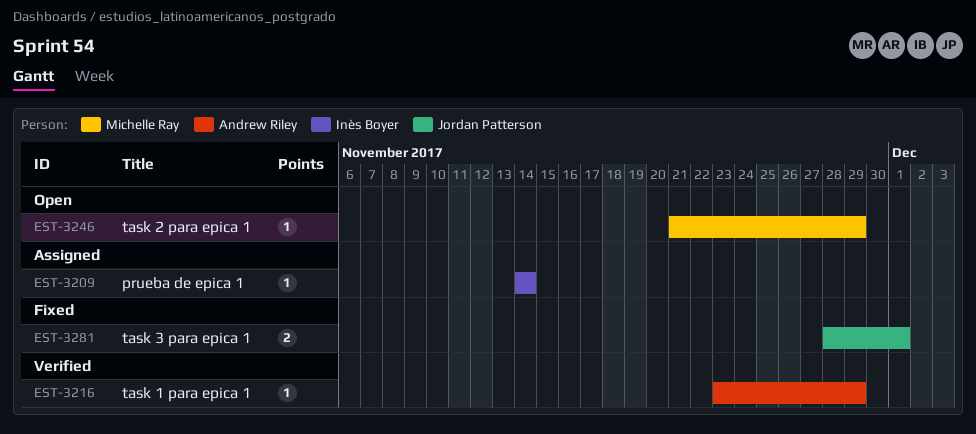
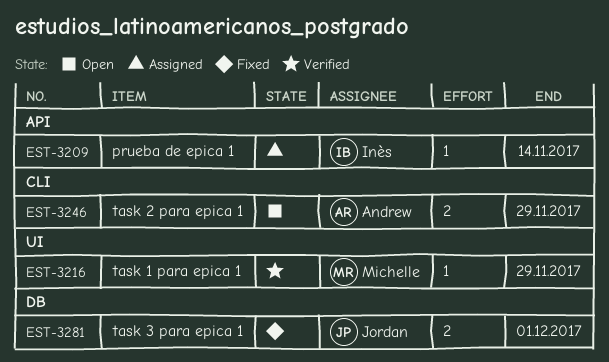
EST-3216, owner: Andrew Riley -> Michelle Ray
EST-3246, owner: Michelle Ray -> Andrew Riley
EST-3246, estimate: 1 -> 2

